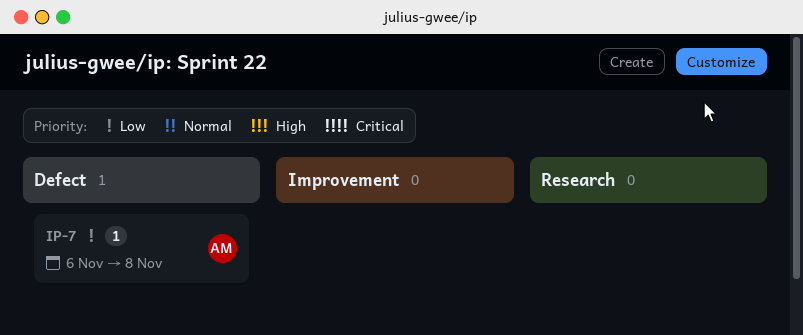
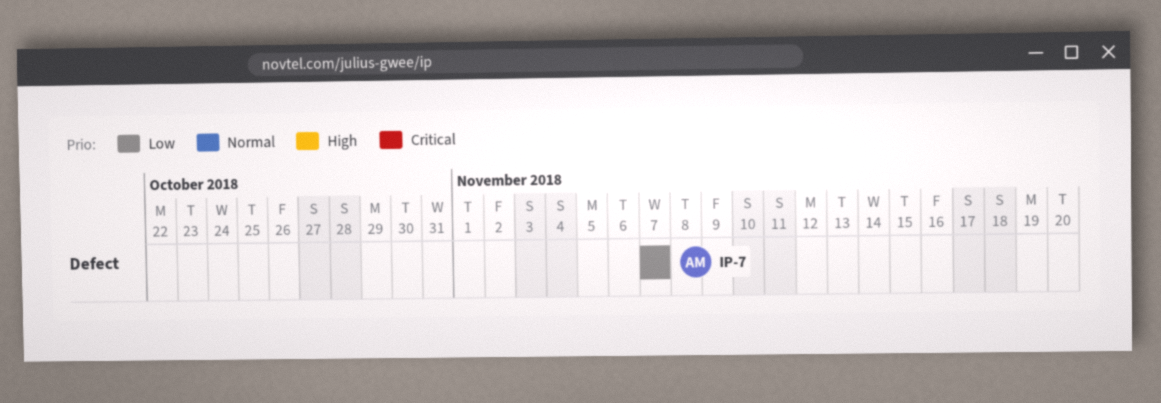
IP-7, start: Nov 6 -> Nov 7
IP-7, due: Nov 8 -> Nov 7

